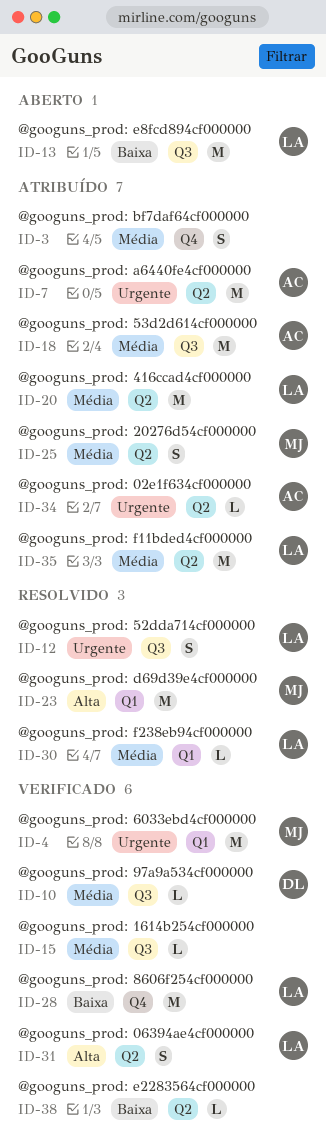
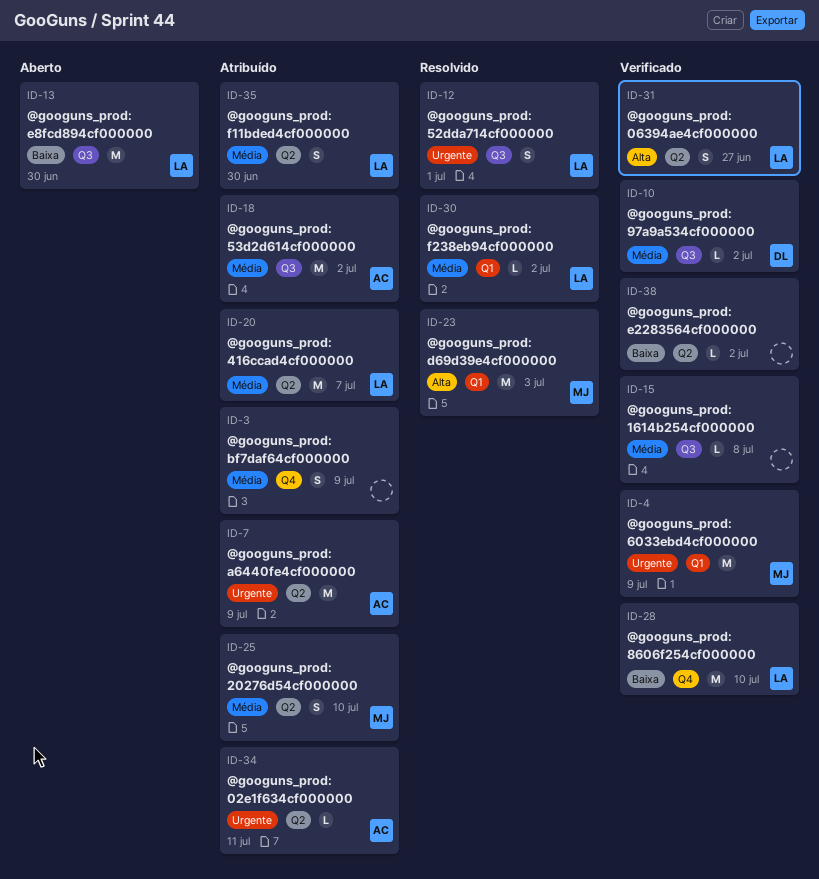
ID-35, estimate: M -> S

